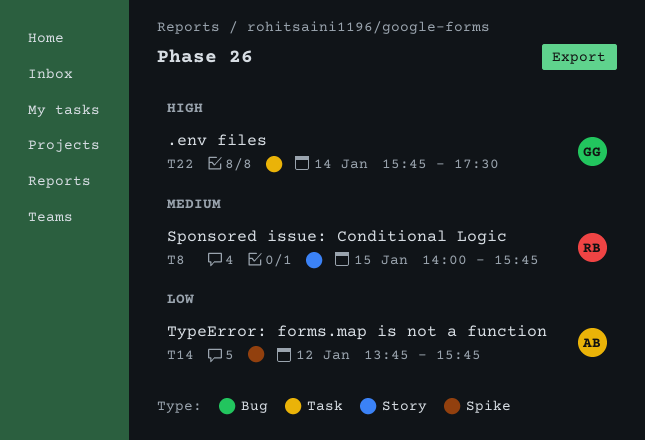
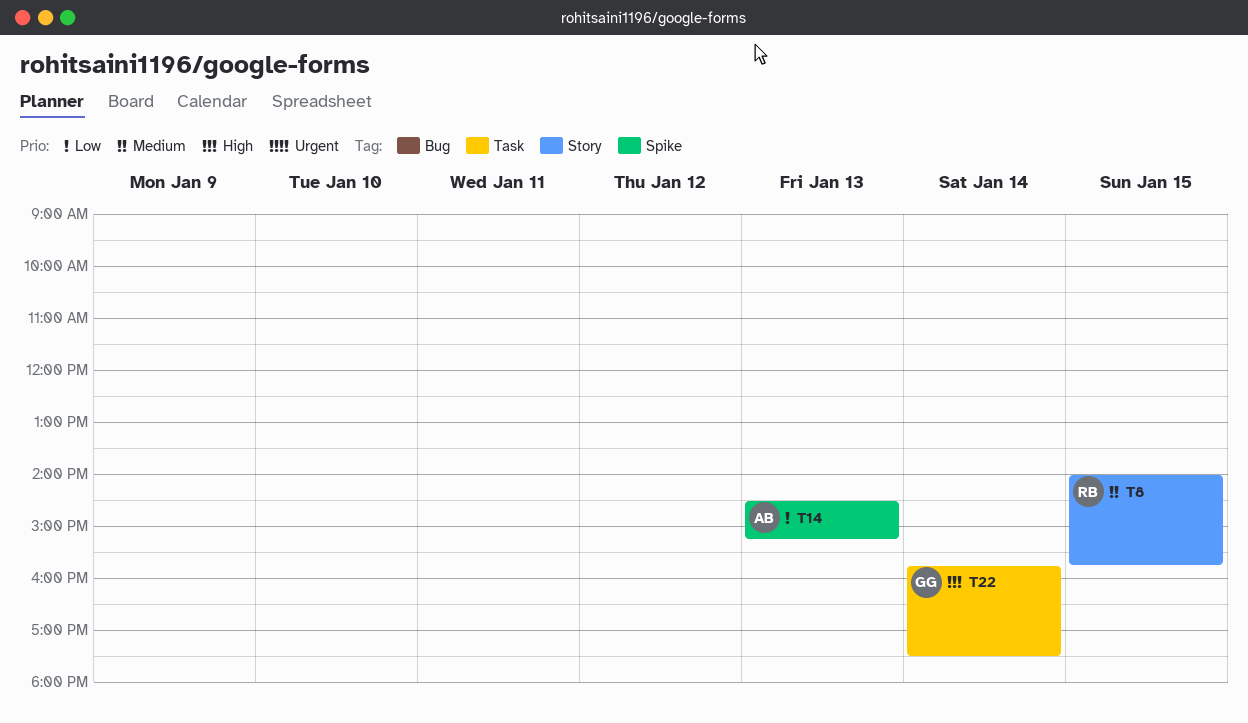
T14, day: Jan 12 -> Jan 13
T14, begins: 13:45 -> 14:30
T14, ends: 15:45 -> 15:15

